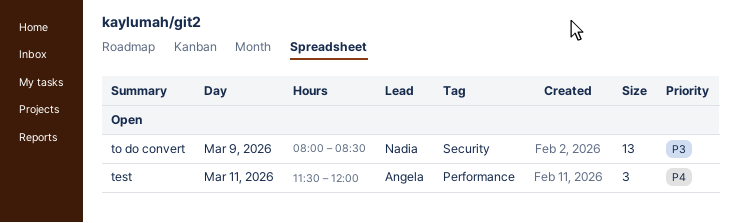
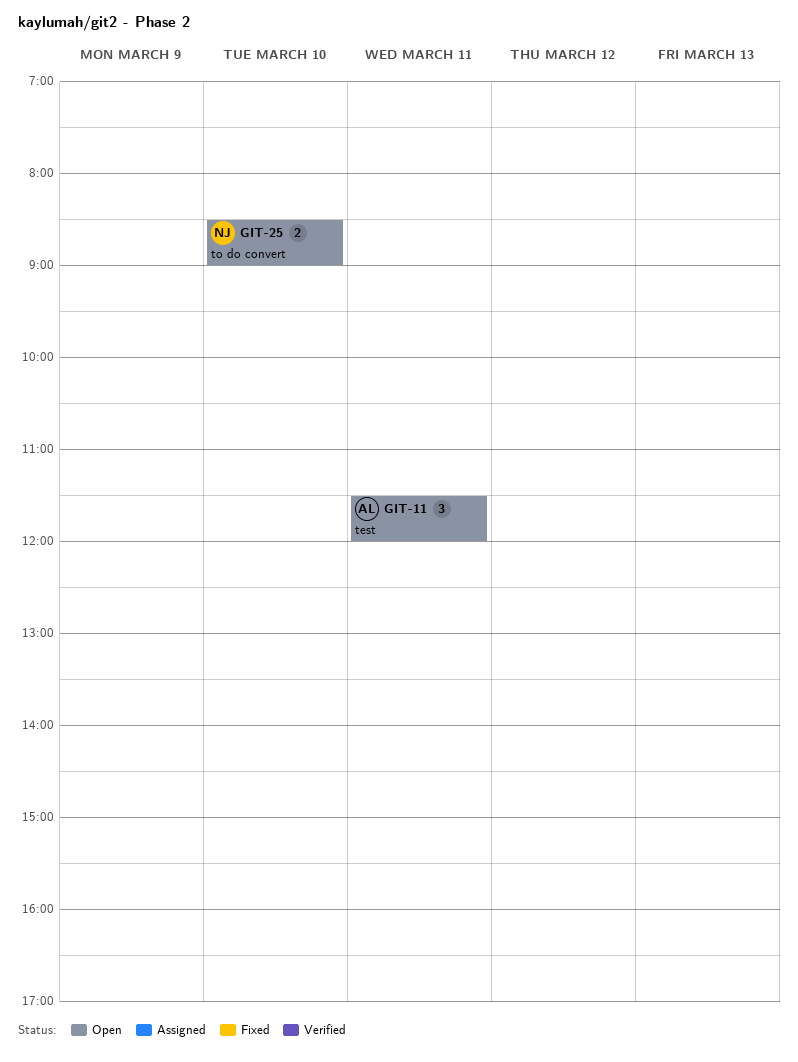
to do convert, estimate: 13 -> 2
to do convert, day: Mar 9 -> Mar 10
to do convert, begins: 08:00 -> 08:30
to do convert, ends: 08:30 -> 09:00

